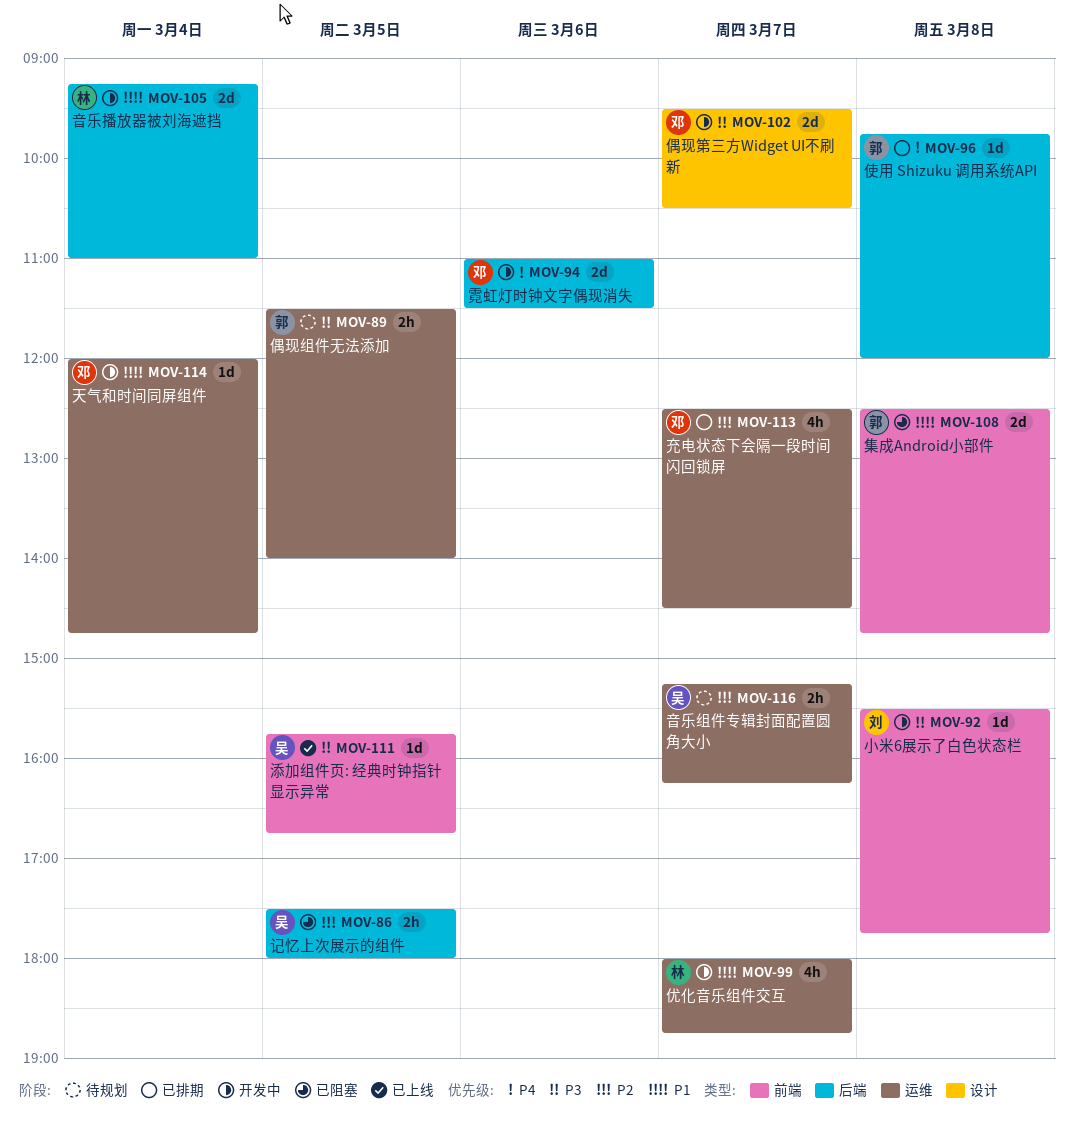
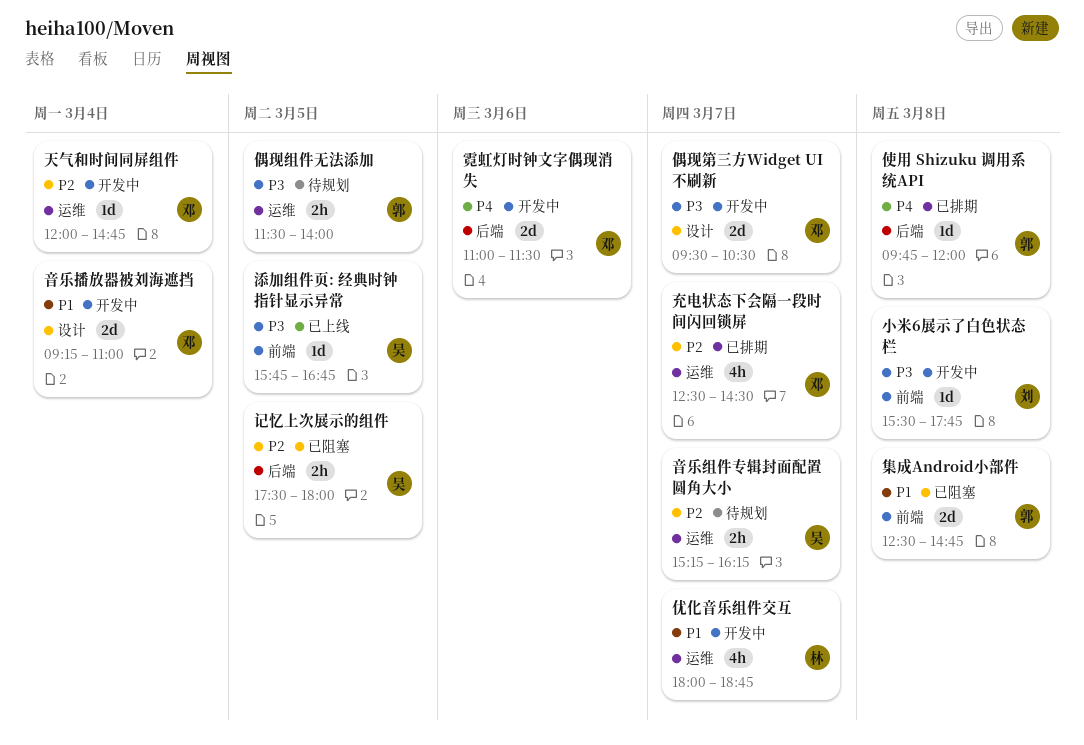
天气和时间同屏组件, priority: P1 -> P2
音乐播放器被刘海遮挡, owner: 林 -> 邓
音乐播放器被刘海遮挡, label: 后端 -> 设计

